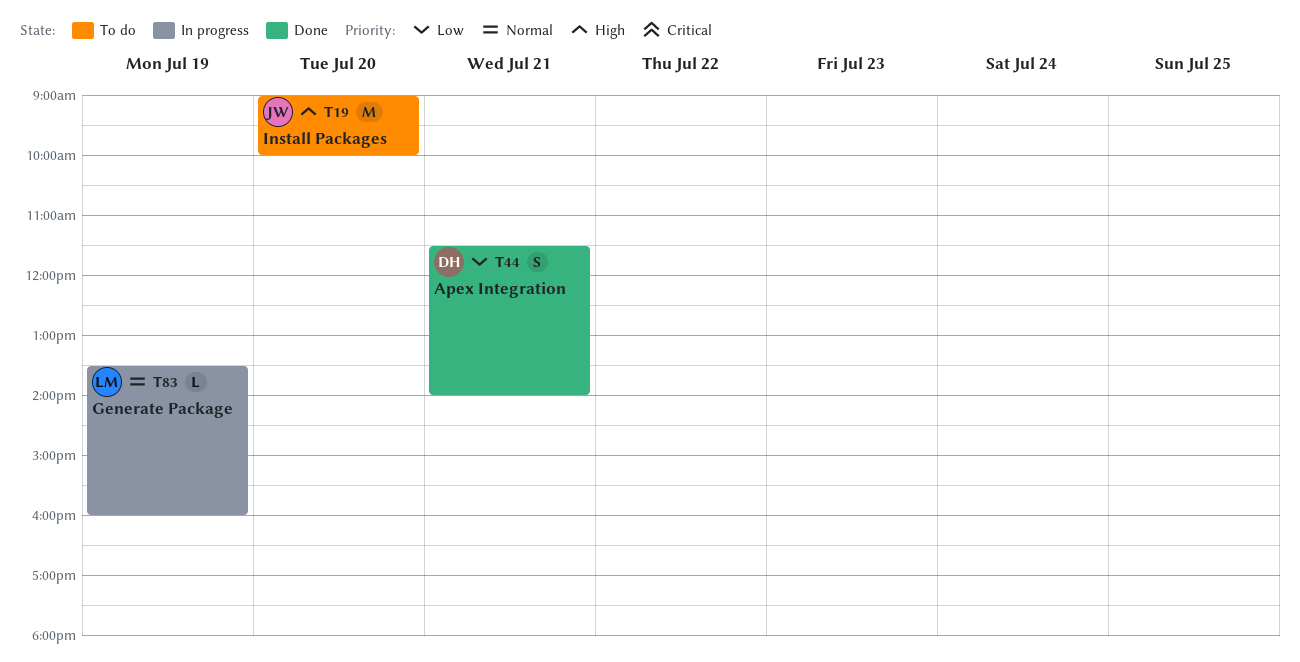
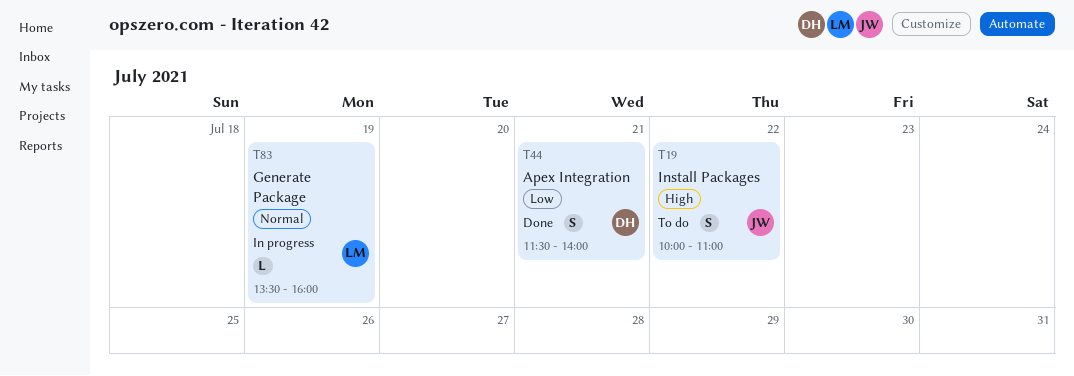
T19, estimate: M -> S
T19, day: Jul 20 -> Jul 22
T19, begins: 09:00 -> 10:00
T19, ends: 10:00 -> 11:00

